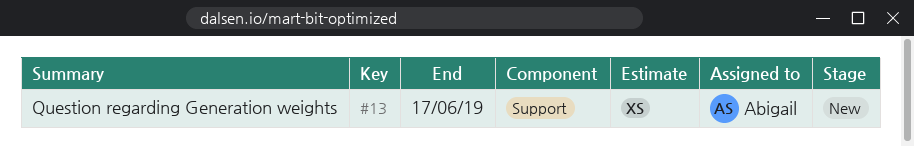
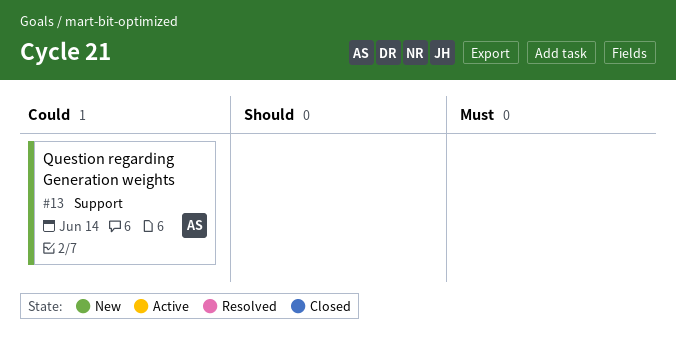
#13, due: Jun 17 -> Jun 14

